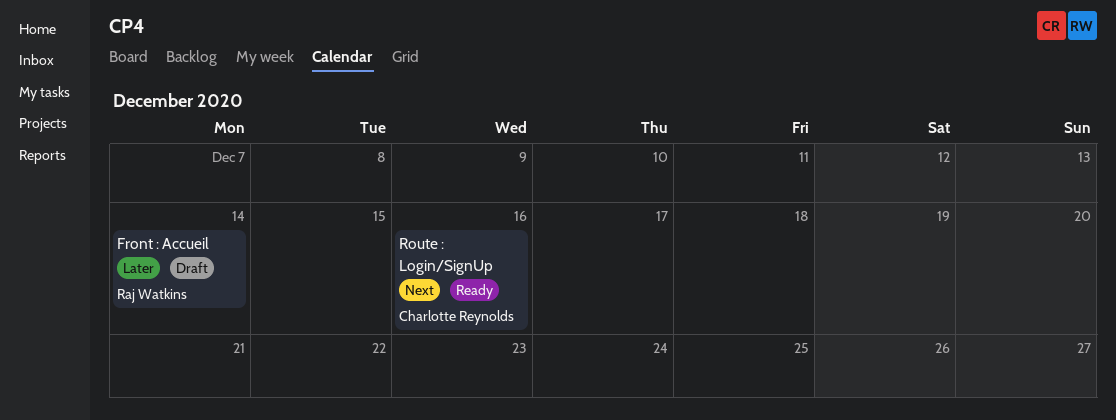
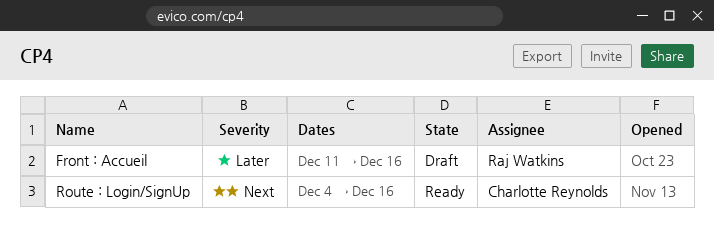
Front : Accueil, due: Dec 14 -> Dec 16

